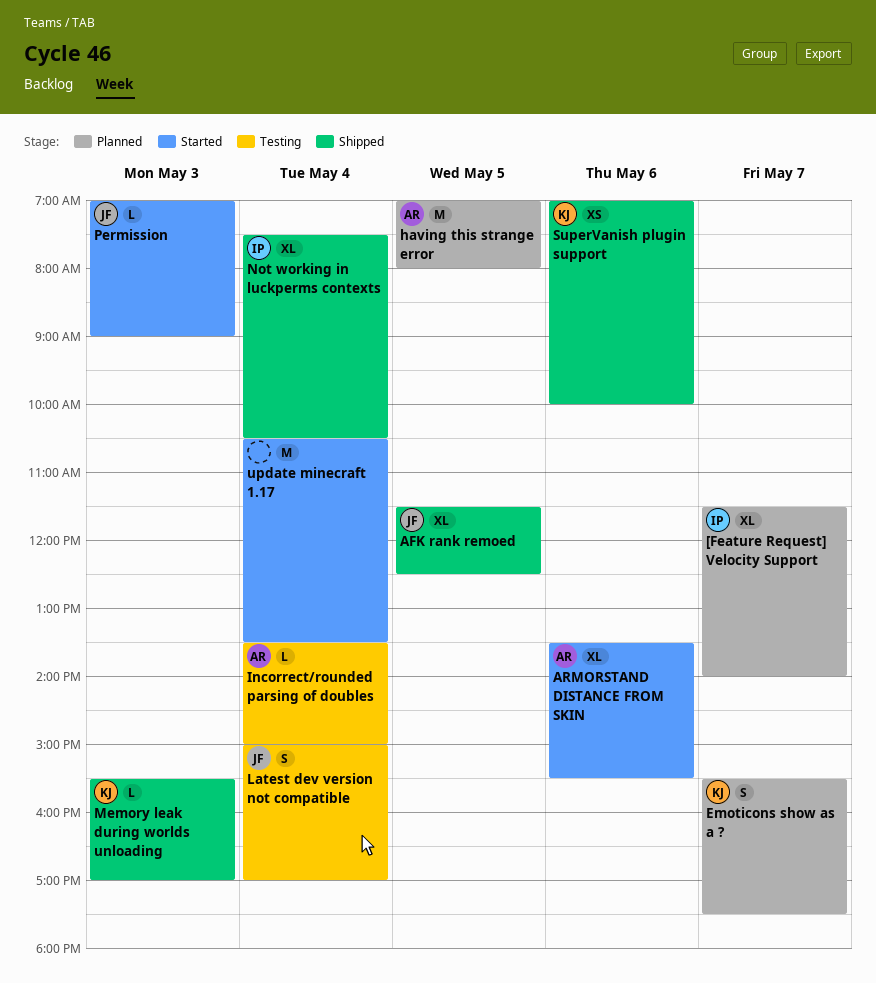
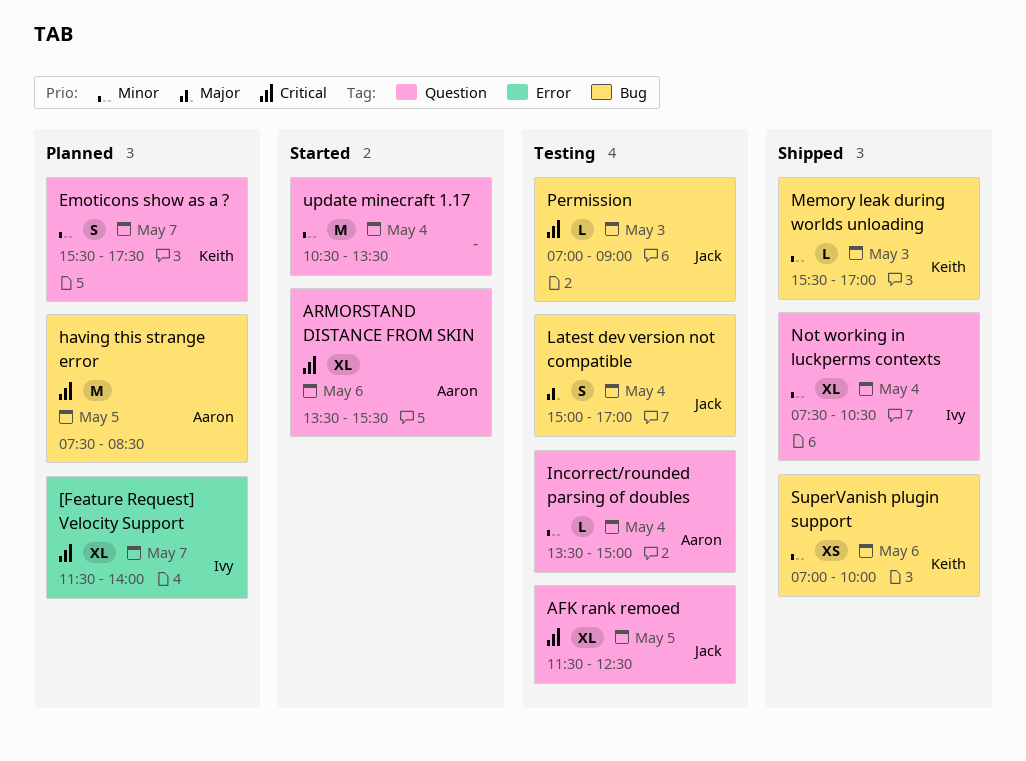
AFK rank remoed, status: Shipped -> Testing
having this strange error, begins: 07:00 -> 07:30
having this strange error, ends: 08:00 -> 08:30
Permission, status: Started -> Testing

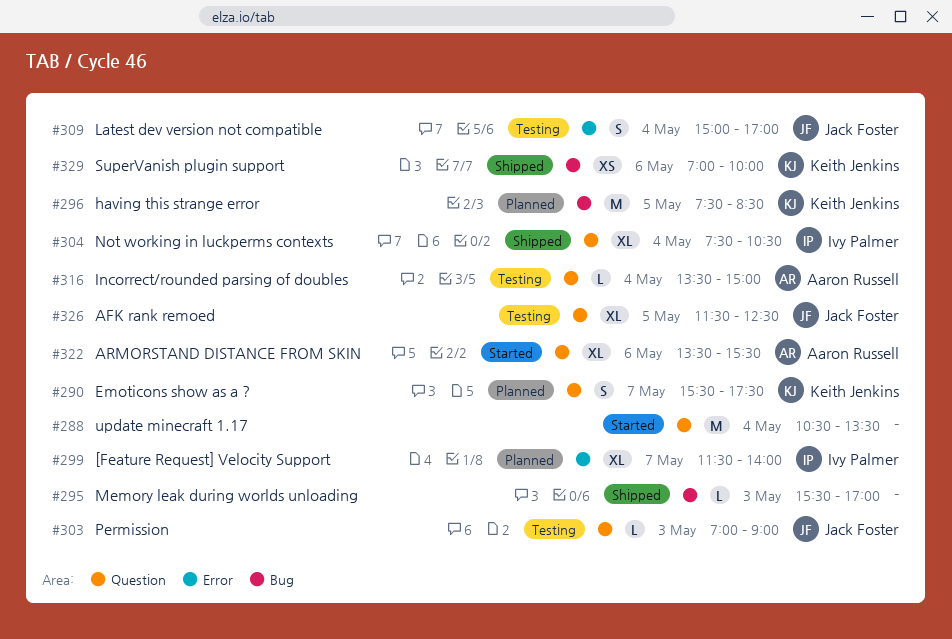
having this strange error, owner: Aaron Russell -> Keith Jenkins
Latest dev version not compatible, label: Bug -> Error
Memory leak during worlds unloading, owner: Keith Jenkins -> none
Permission, label: Bug -> Question

